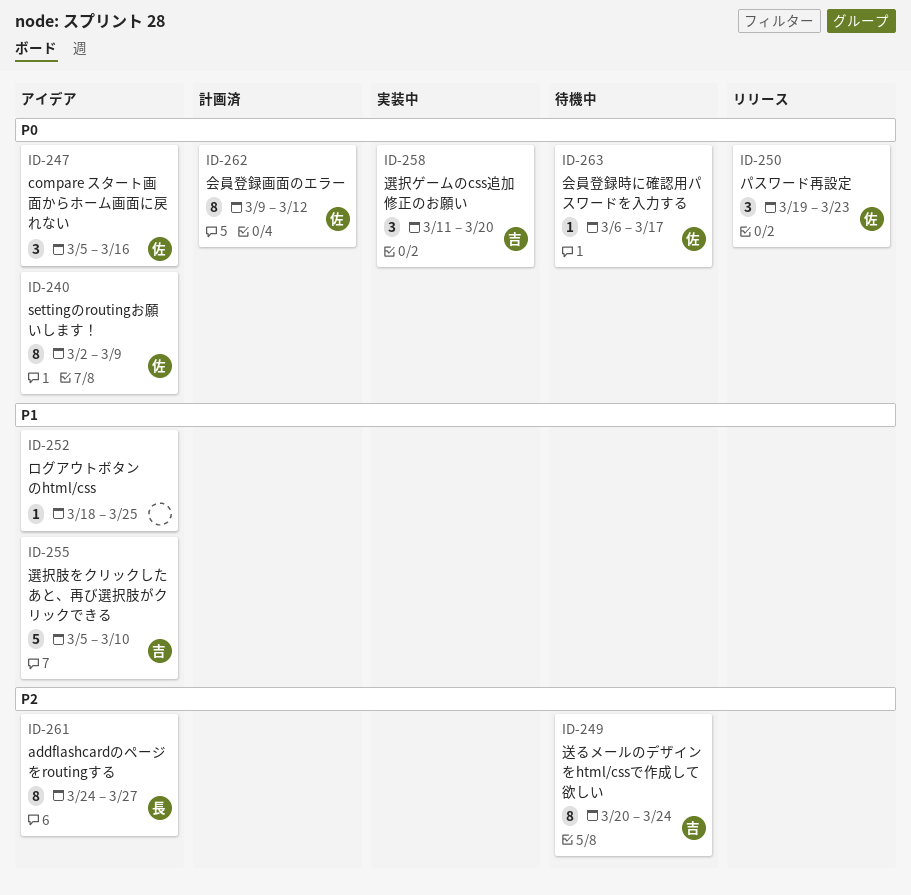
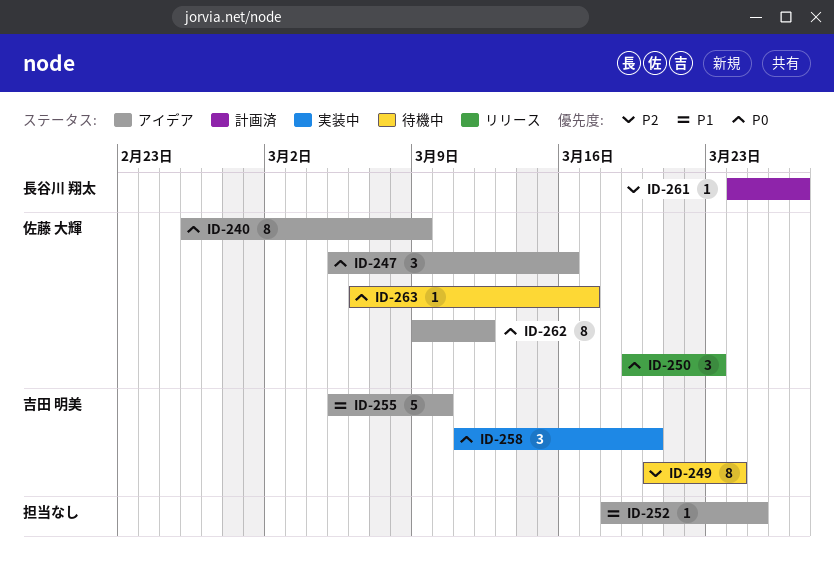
ID-240, start: Mar 2 -> Feb 26
ID-261, status: アイデア -> 計画済
ID-261, estimate: 8 -> 1
ID-262, status: 計画済 -> アイデア

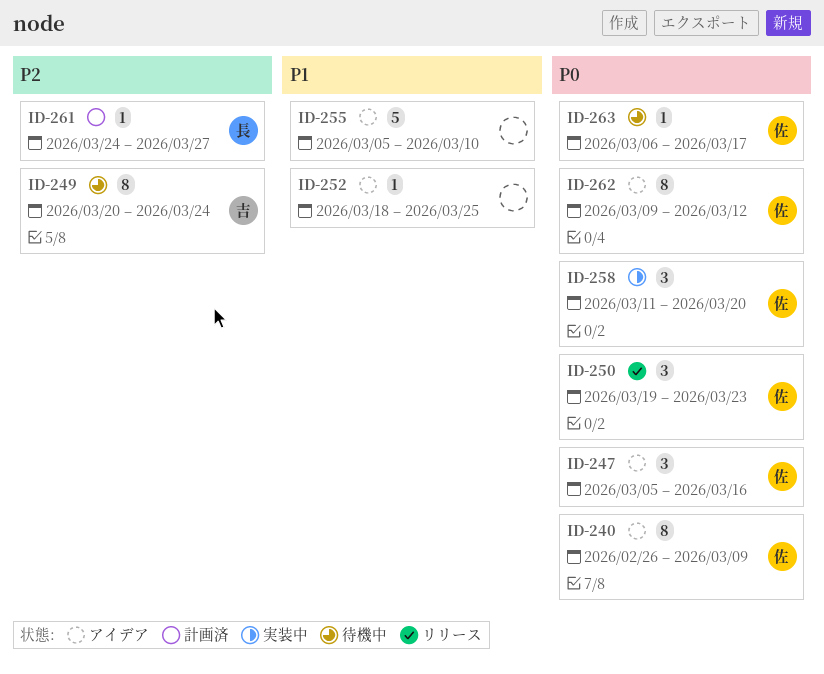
ID-255, owner: 吉田 明美 -> none
ID-258, owner: 吉田 明美 -> 佐藤 大輝

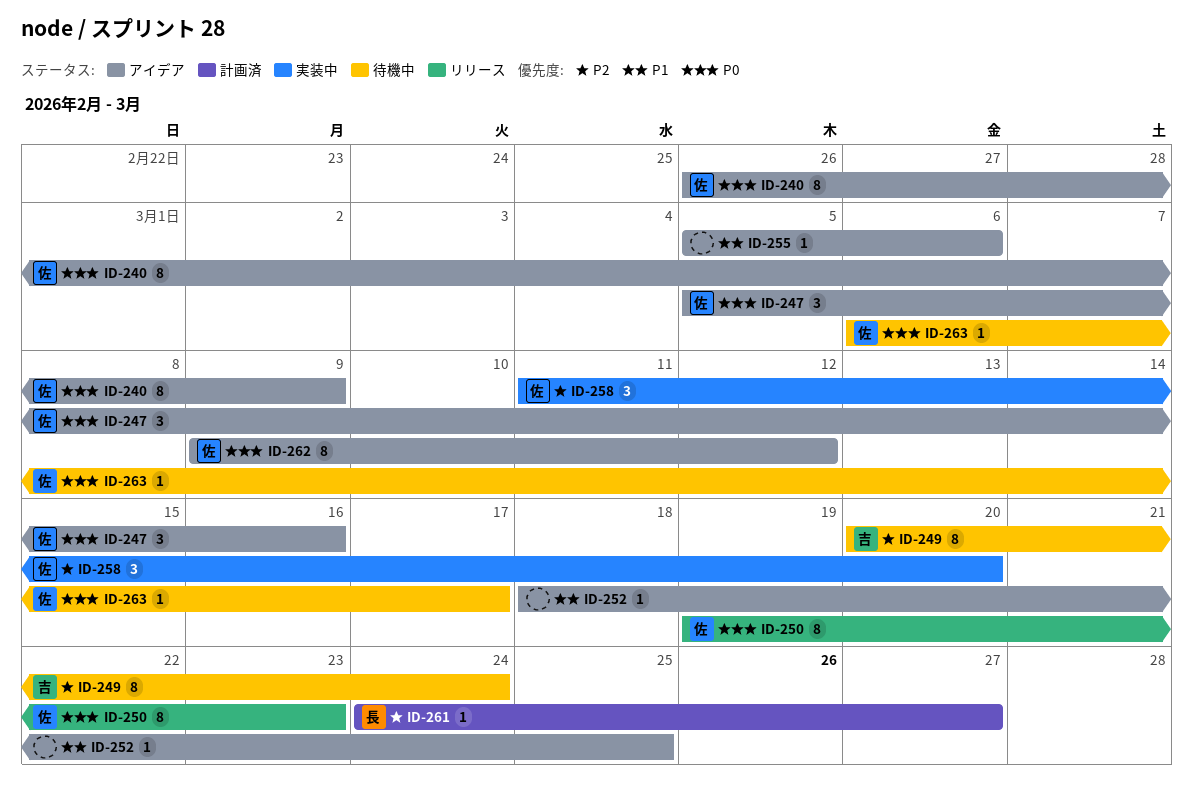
ID-250, estimate: 3 -> 8
ID-255, estimate: 5 -> 1
ID-255, due: Mar 10 -> Mar 6
ID-258, priority: P0 -> P2

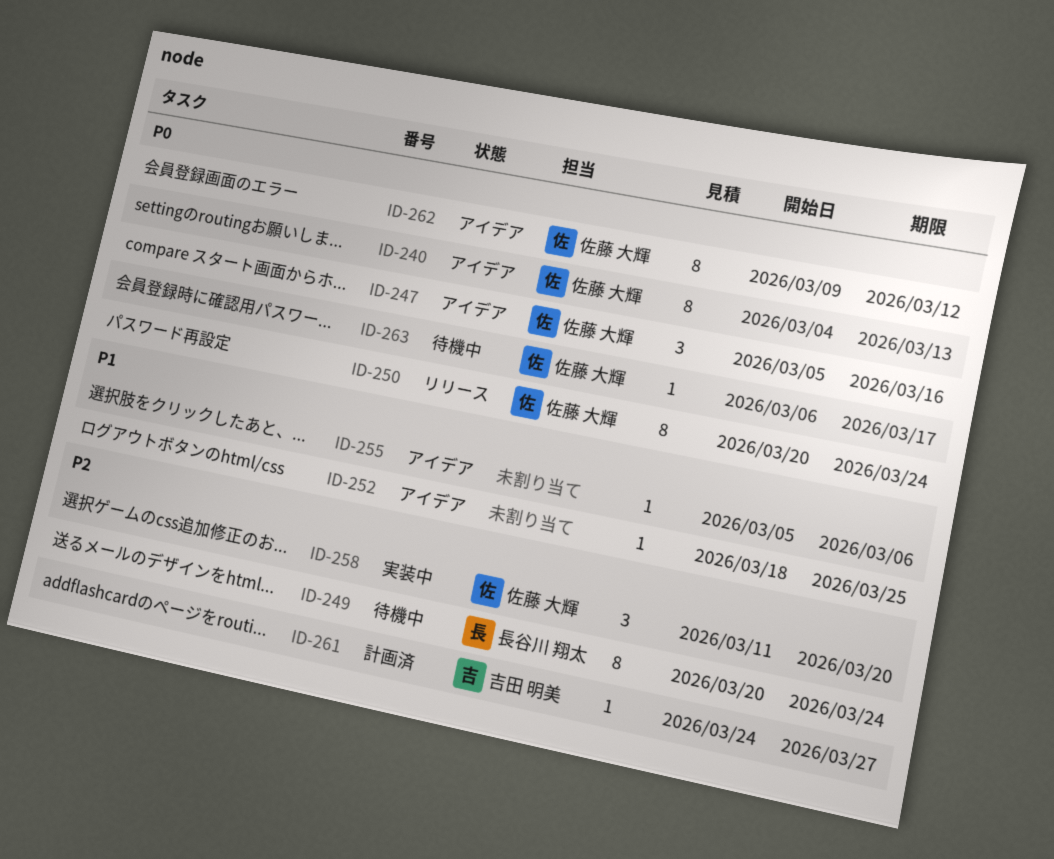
ID-240, start: Feb 26 -> Mar 4
ID-240, due: Mar 9 -> Mar 13
ID-249, owner: 吉田 明美 -> 長谷川 翔太
ID-250, start: Mar 19 -> Mar 20
ID-250, due: Mar 23 -> Mar 24
ID-261, owner: 長谷川 翔太 -> 吉田 明美

